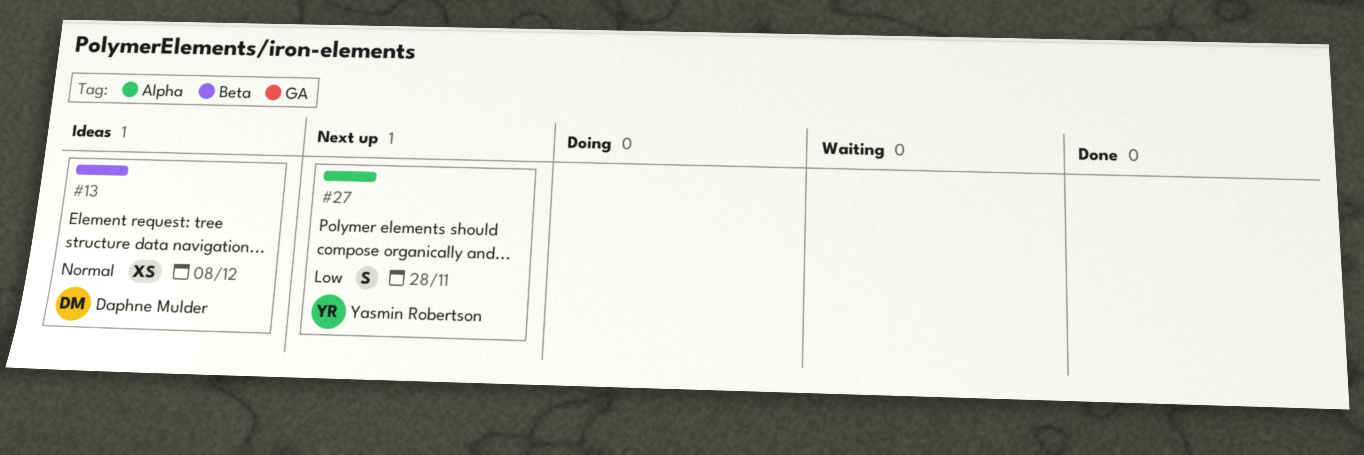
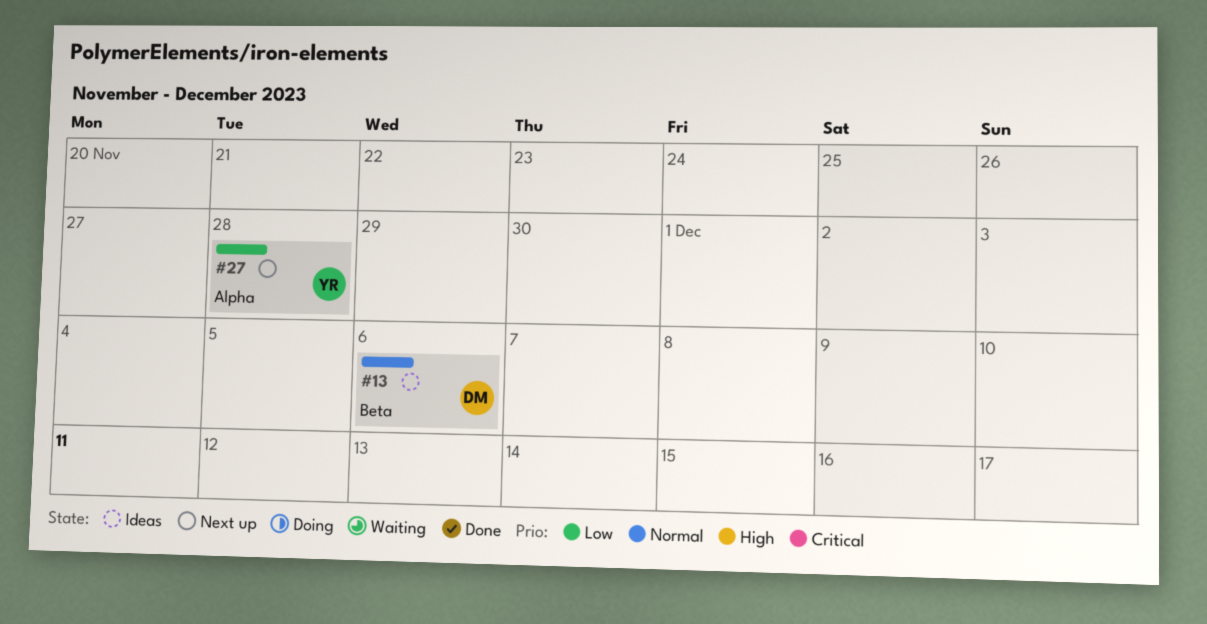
#13, due: Dec 8 -> Dec 6

